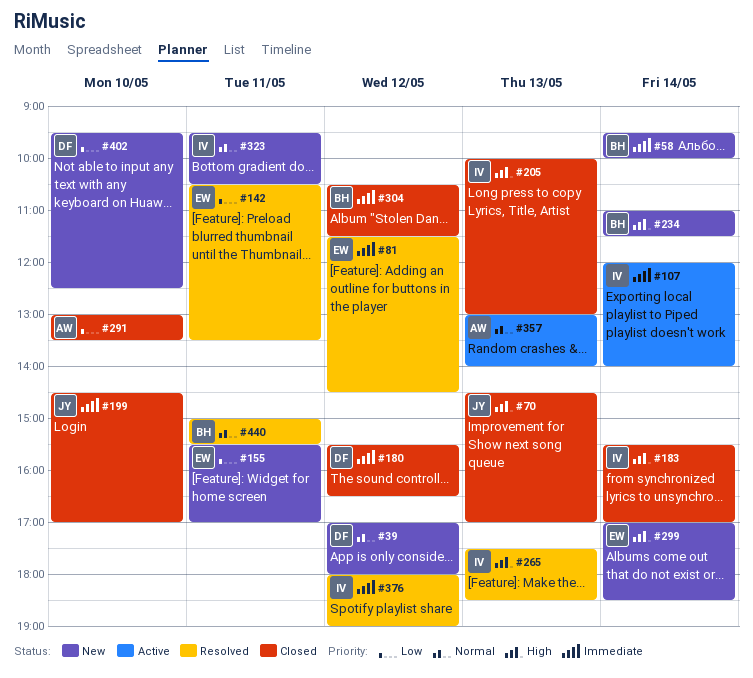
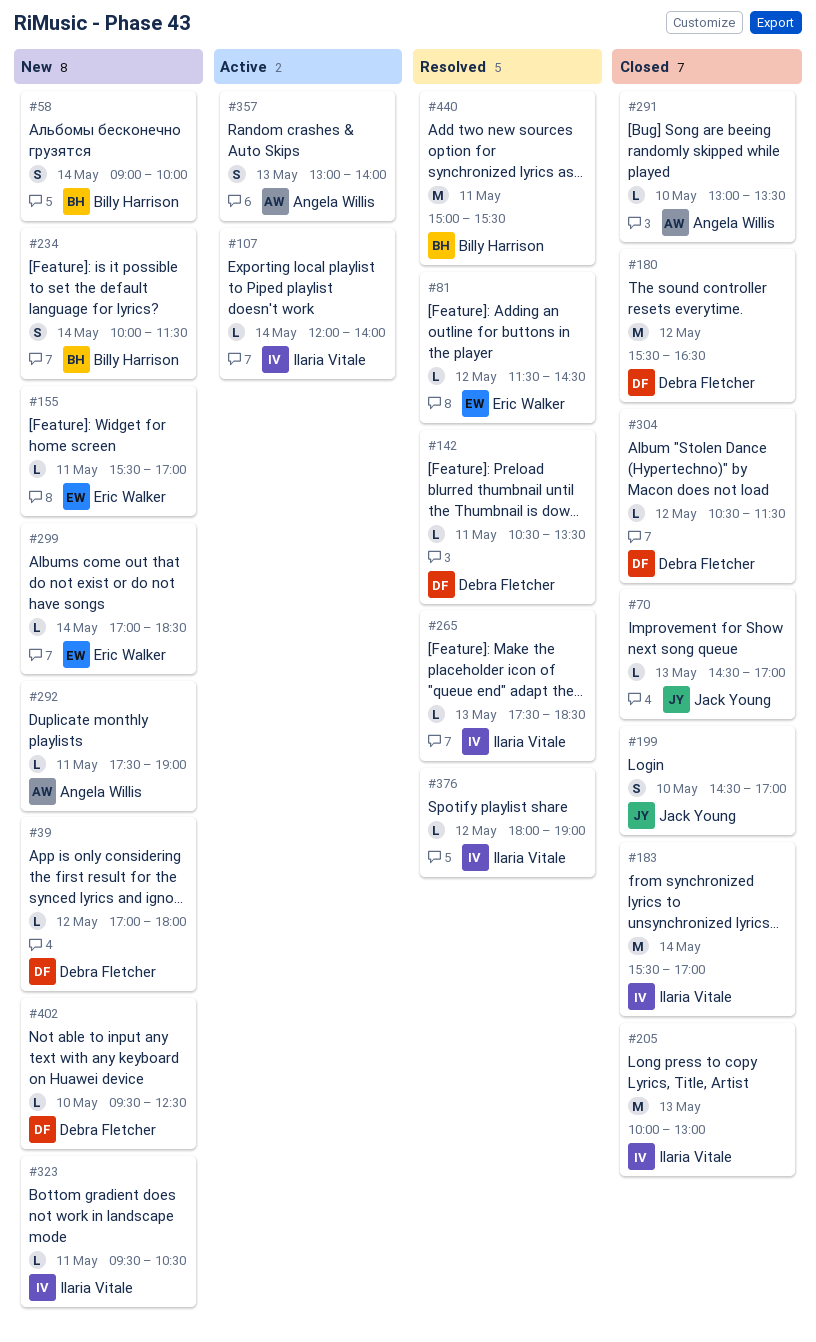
#58, begins: 09:30 -> 09:00
#142, owner: Eric Walker -> Debra Fletcher
#234, begins: 11:00 -> 10:00
#292: none -> present
#304, owner: Billy Harrison -> Debra Fletcher

